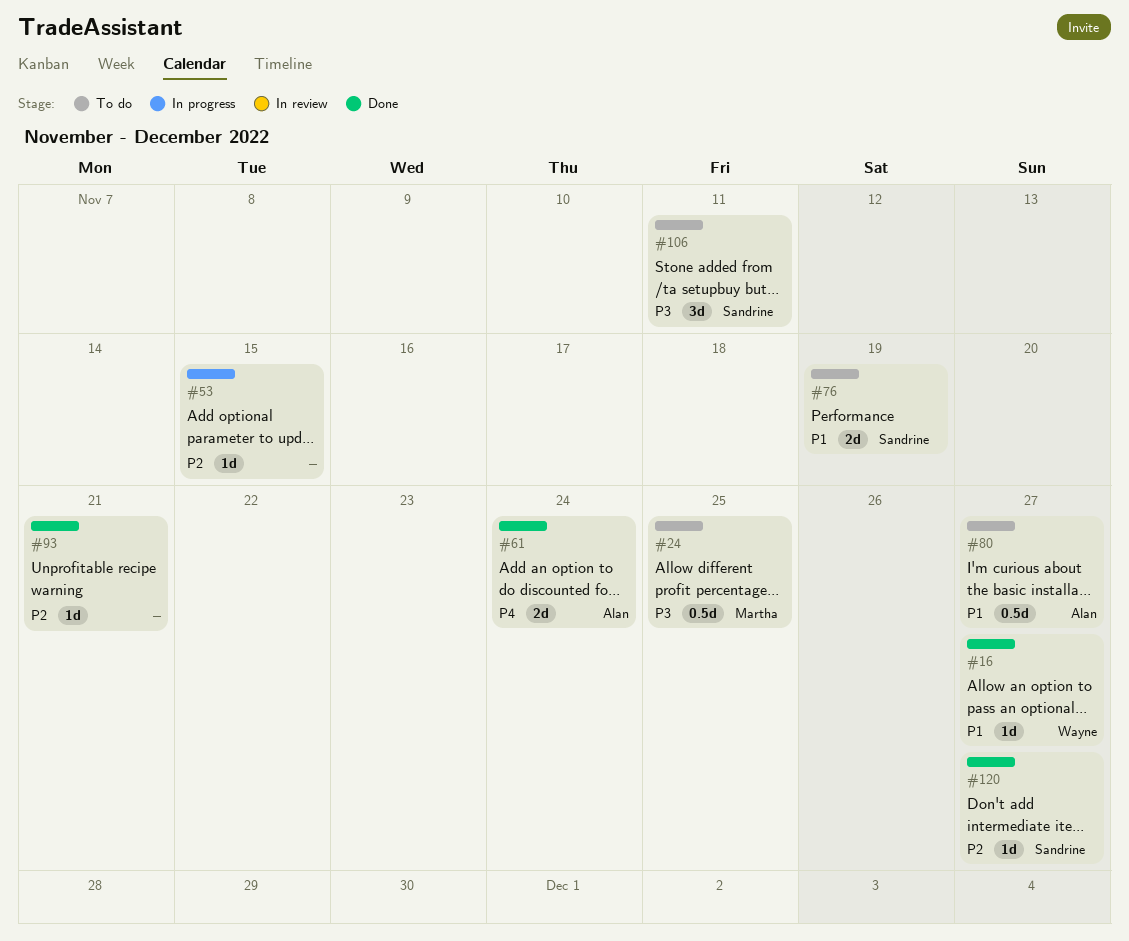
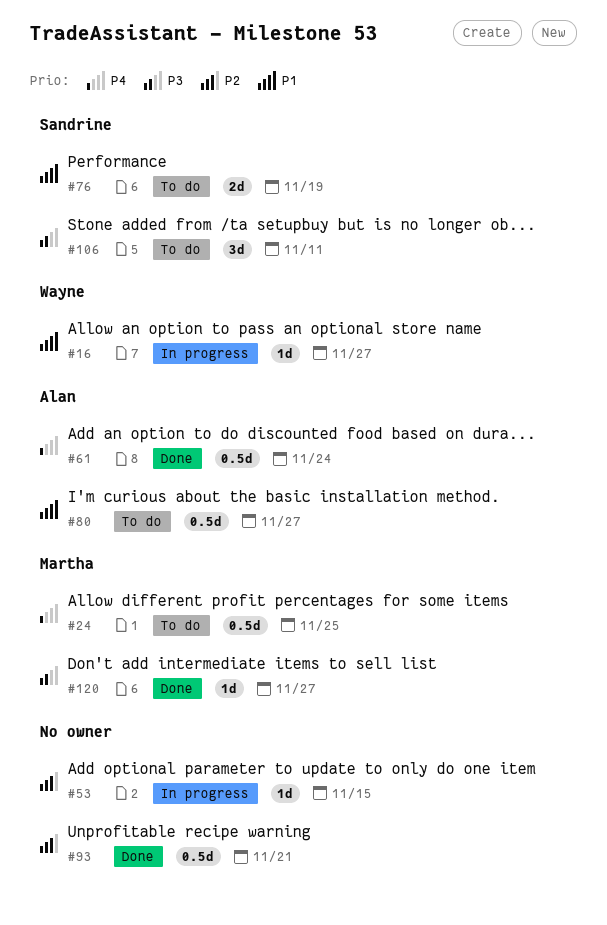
#16, status: Done -> In progress
#24, priority: P3 -> P4
#61, estimate: 2d -> 0.5d
#93, estimate: 1d -> 0.5d
#120, owner: Sandrine -> Martha
#120, priority: P2 -> P3

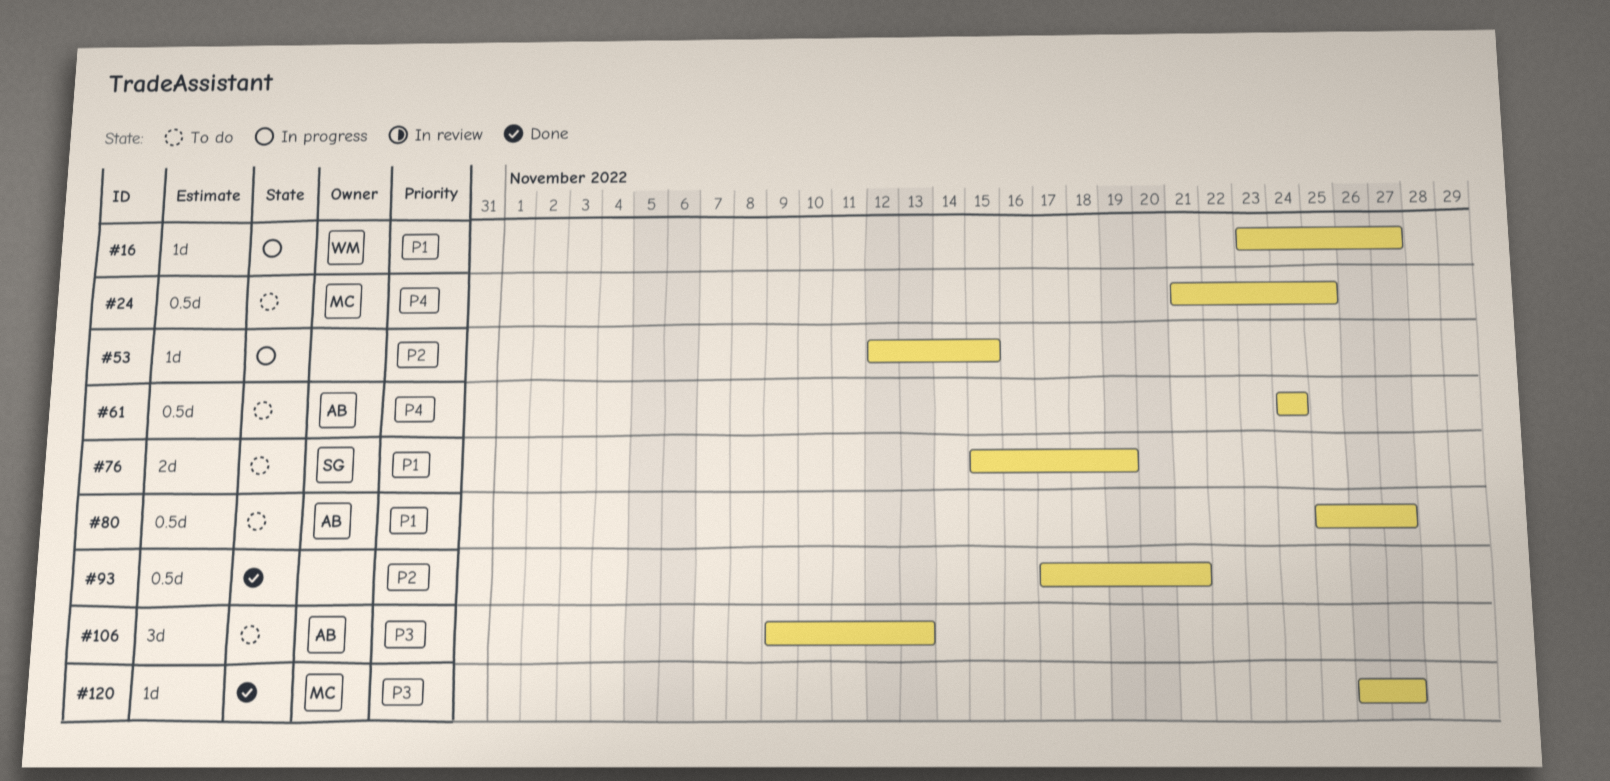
#61, status: Done -> To do
#106, owner: Sandrine -> Alan
#106, due: Nov 11 -> Nov 13

